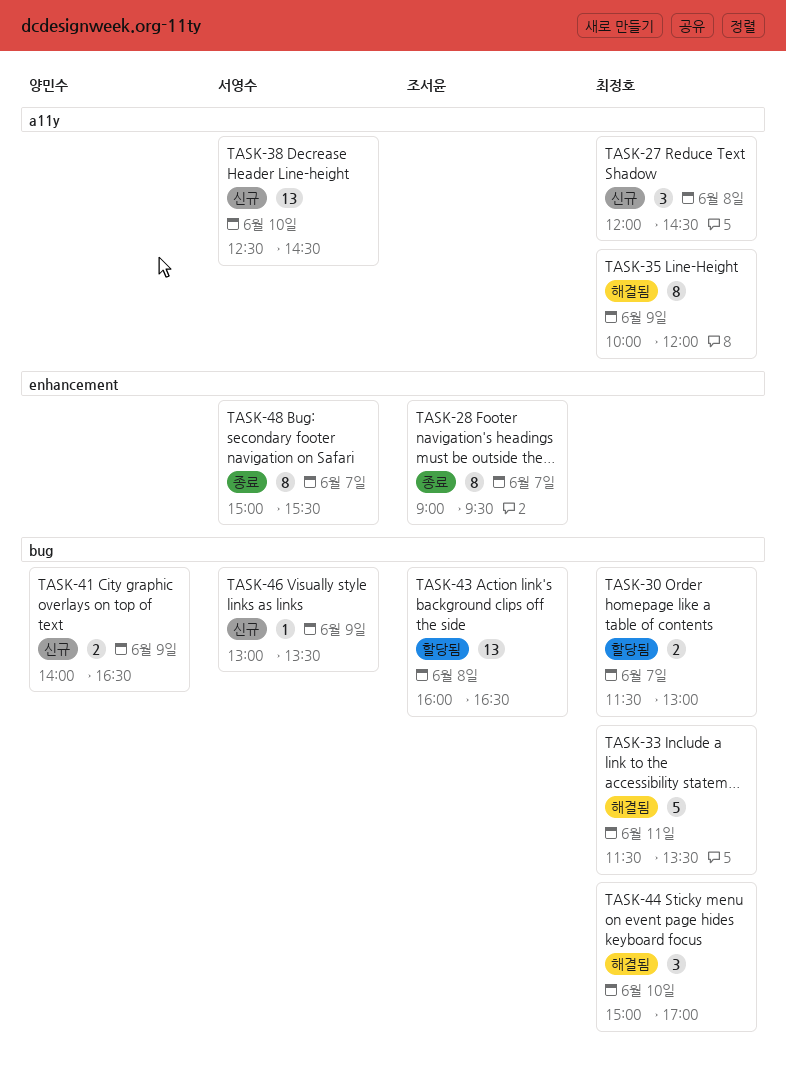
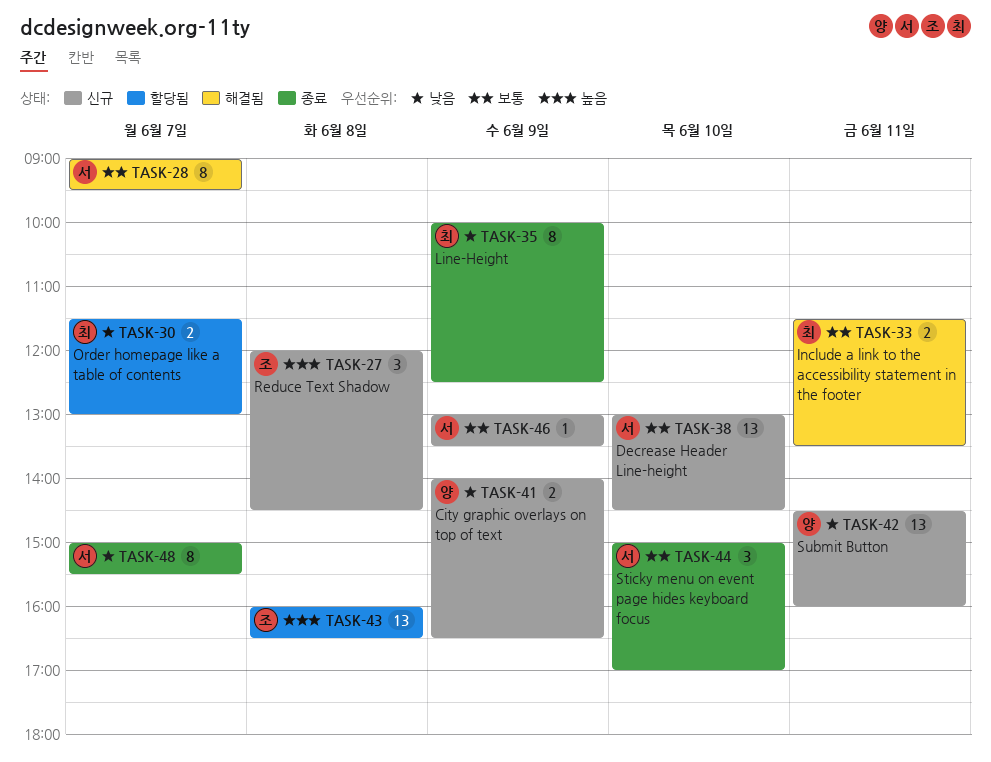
TASK-27, owner: 최정호 -> 조서윤
TASK-28, status: 종료 -> 해결됨
TASK-28, owner: 조서윤 -> 서영수
TASK-33, estimate: 5 -> 2
TASK-35, status: 해결됨 -> 종료
TASK-35, ends: 12:00 -> 12:30
TASK-38, begins: 12:30 -> 13:00
TASK-42: none -> present
TASK-44, status: 해결됨 -> 종료
TASK-44, owner: 최정호 -> 서영수

